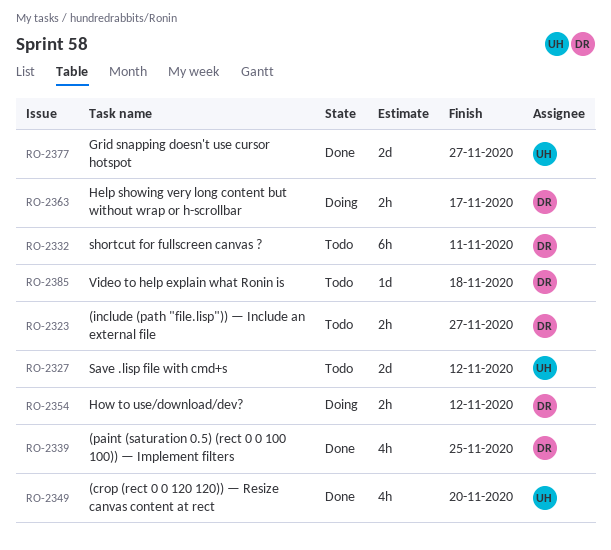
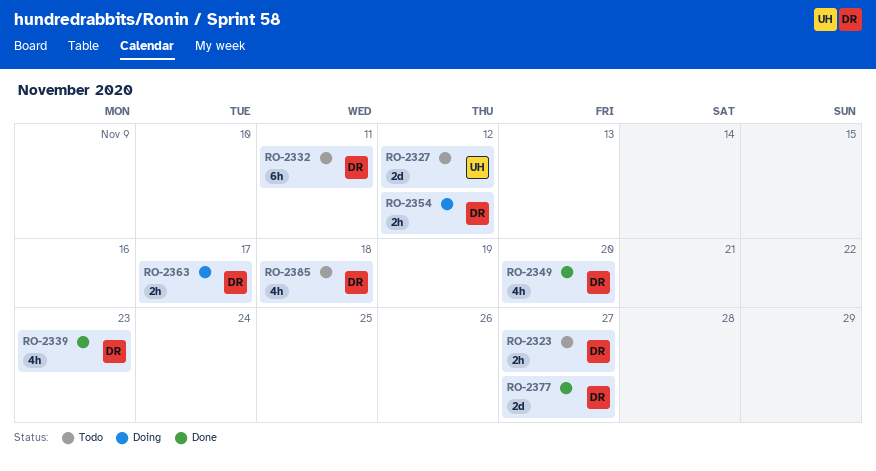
RO-2339, due: Nov 25 -> Nov 23
RO-2349, owner: UH -> DR
RO-2377, owner: UH -> DR
RO-2385, estimate: 1d -> 4h

